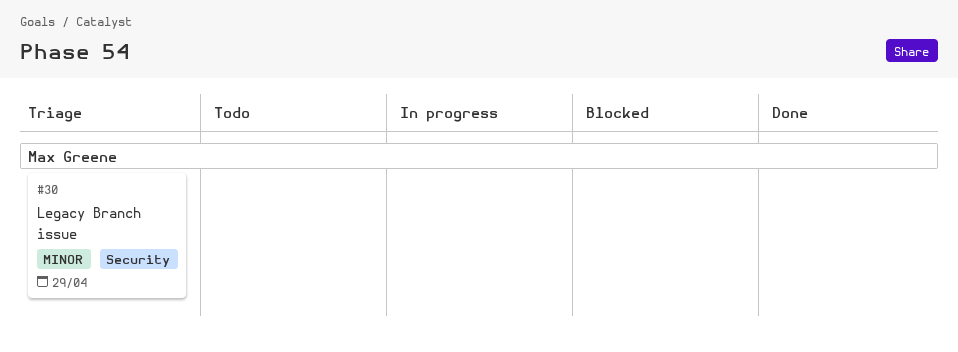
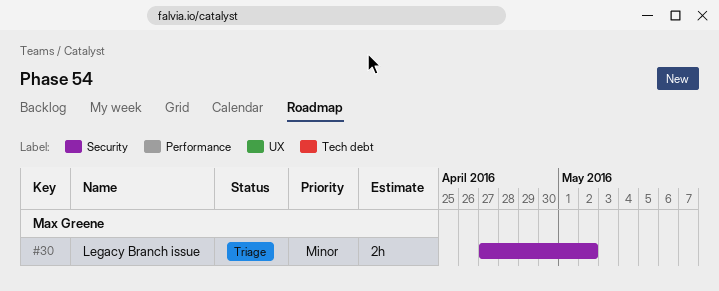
#30, due: Apr 29 -> May 2

